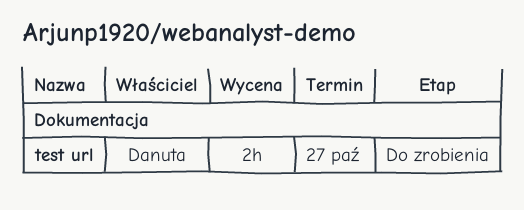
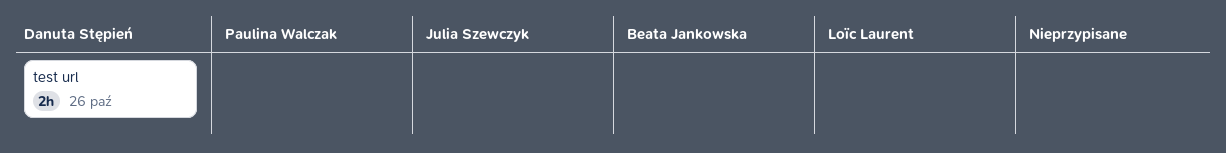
test url, due: Oct 27 -> Oct 26

